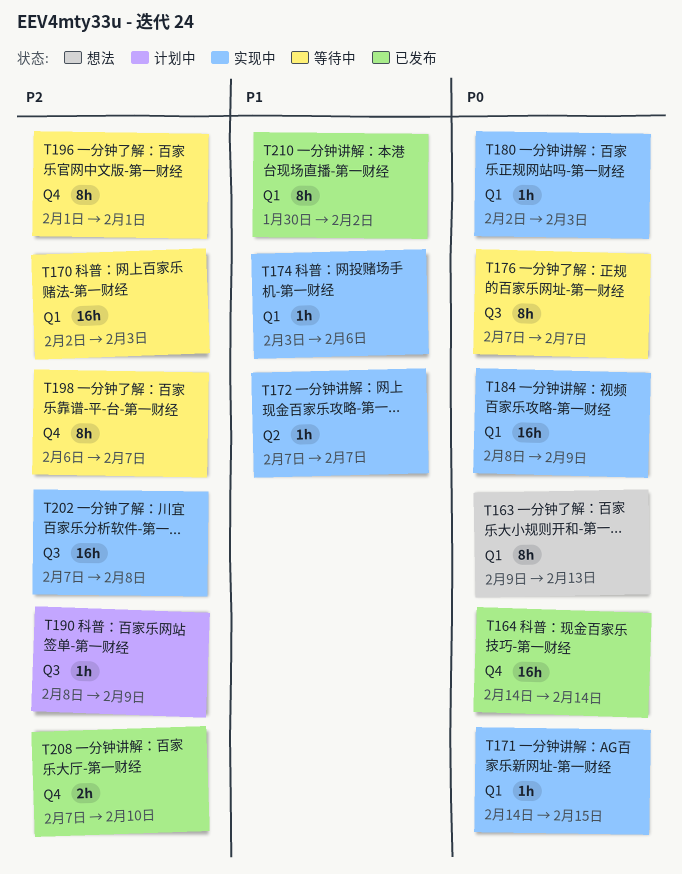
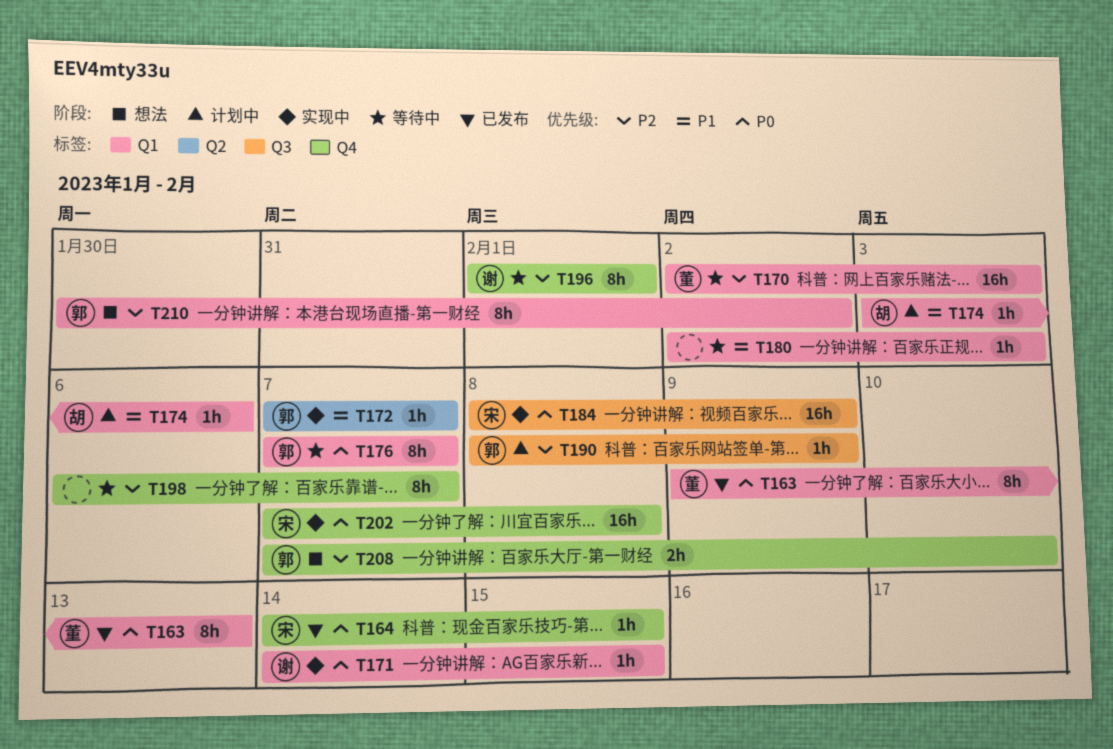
T163, status: 想法 -> 已发布
T164, estimate: 16h -> 1h
T164, due: Feb 14 -> Feb 15
T174, status: 实现中 -> 计划中
T176, label: Q3 -> Q1
T180, status: 实现中 -> 等待中
T180, priority: P0 -> P1
T184, label: Q1 -> Q3
T202, priority: P2 -> P0
T202, label: Q3 -> Q4
T208, status: 已发布 -> 想法
T210, status: 已发布 -> 想法
T210, priority: P1 -> P2

